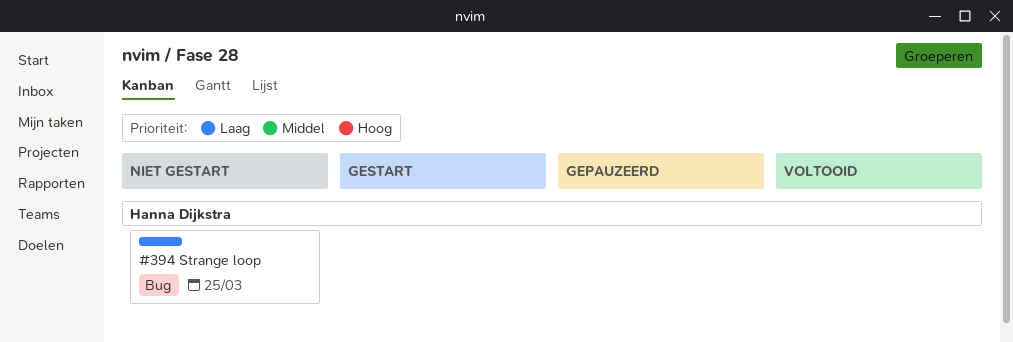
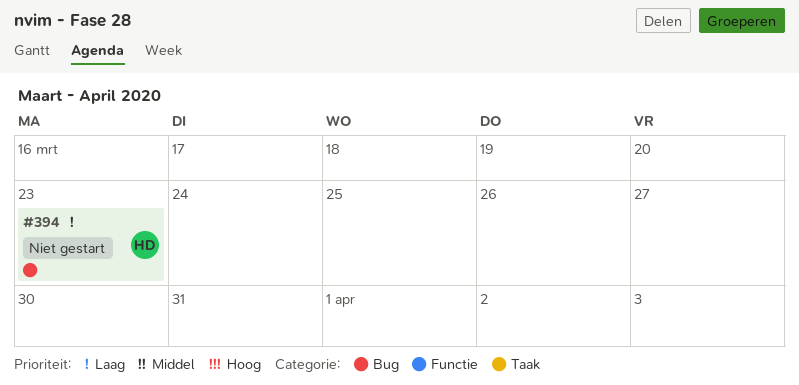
#394, due: Mar 25 -> Mar 23

